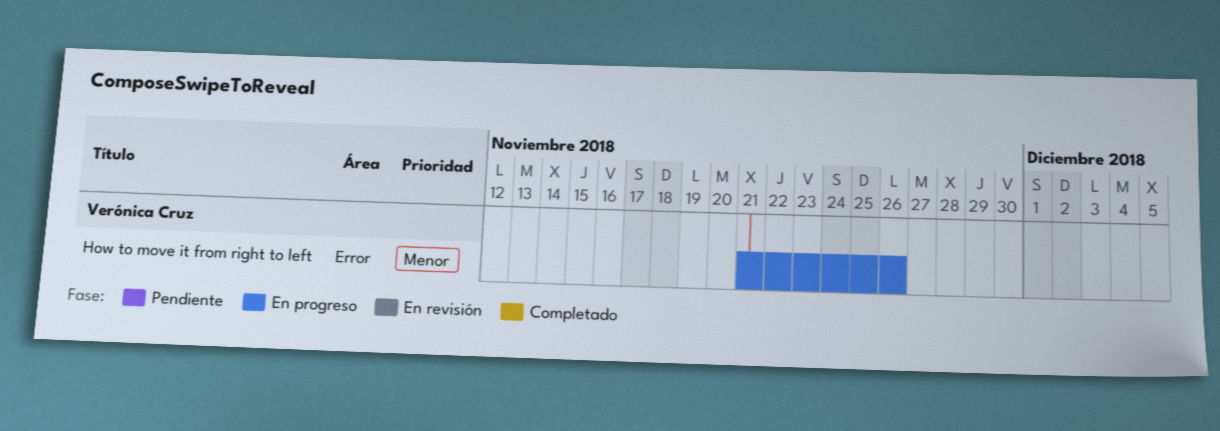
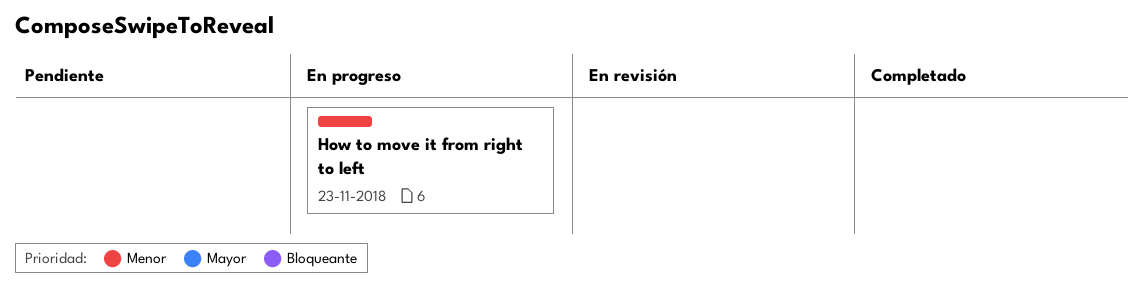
How to move it from right to left, due: Nov 26 -> Nov 23

